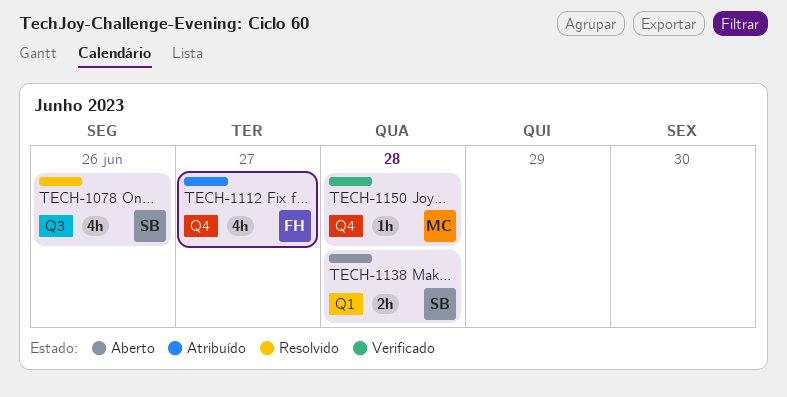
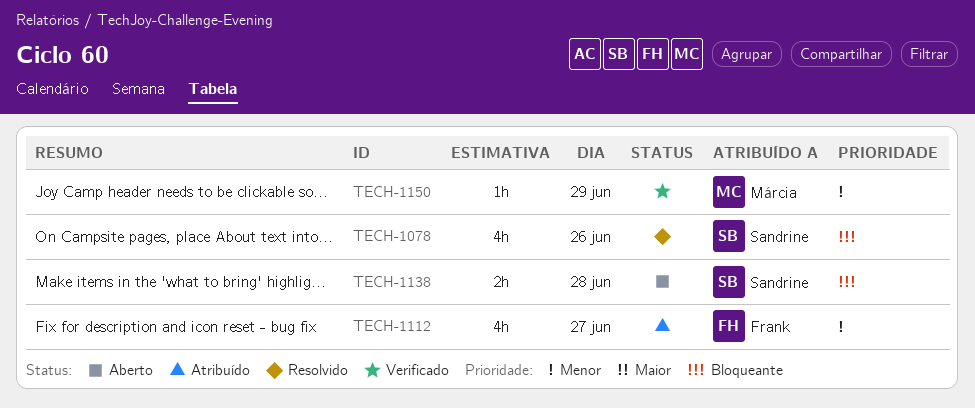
TECH-1150, day: Jun 28 -> Jun 29

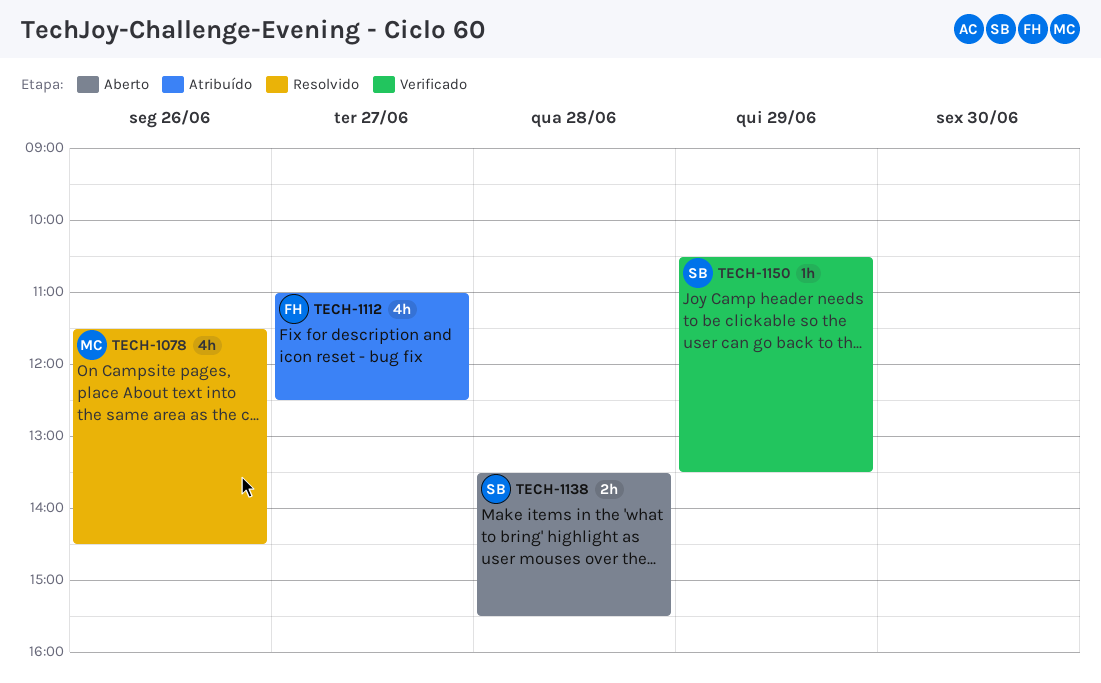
TECH-1078, owner: Sandrine -> Márcia
TECH-1150, owner: Márcia -> Sandrine

